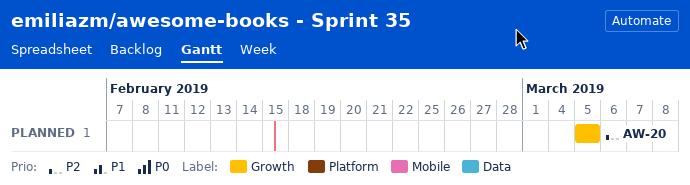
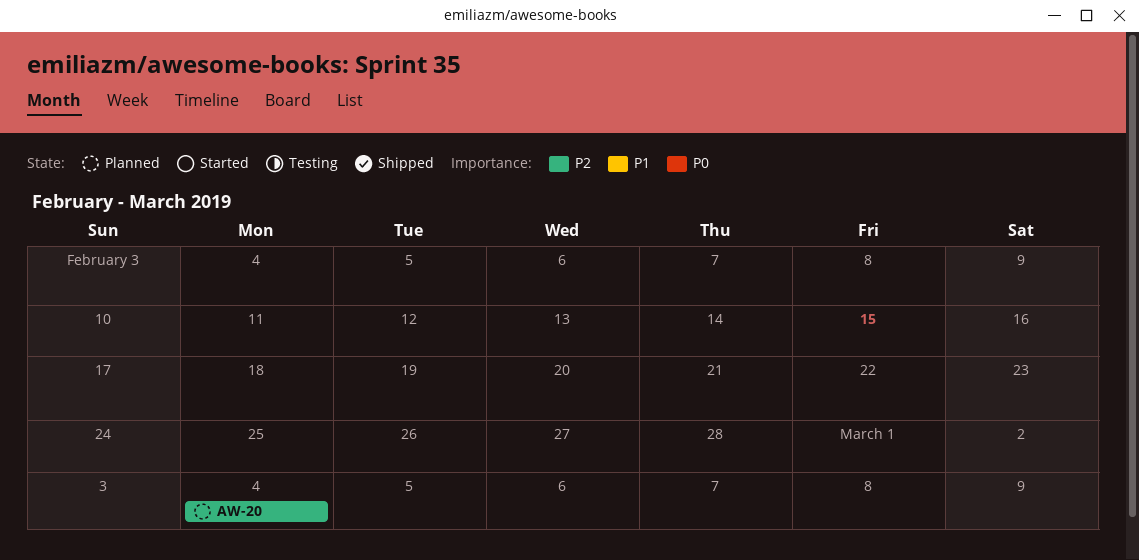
AW-20, start: Mar 5 -> Mar 4
AW-20, due: Mar 5 -> Mar 4

